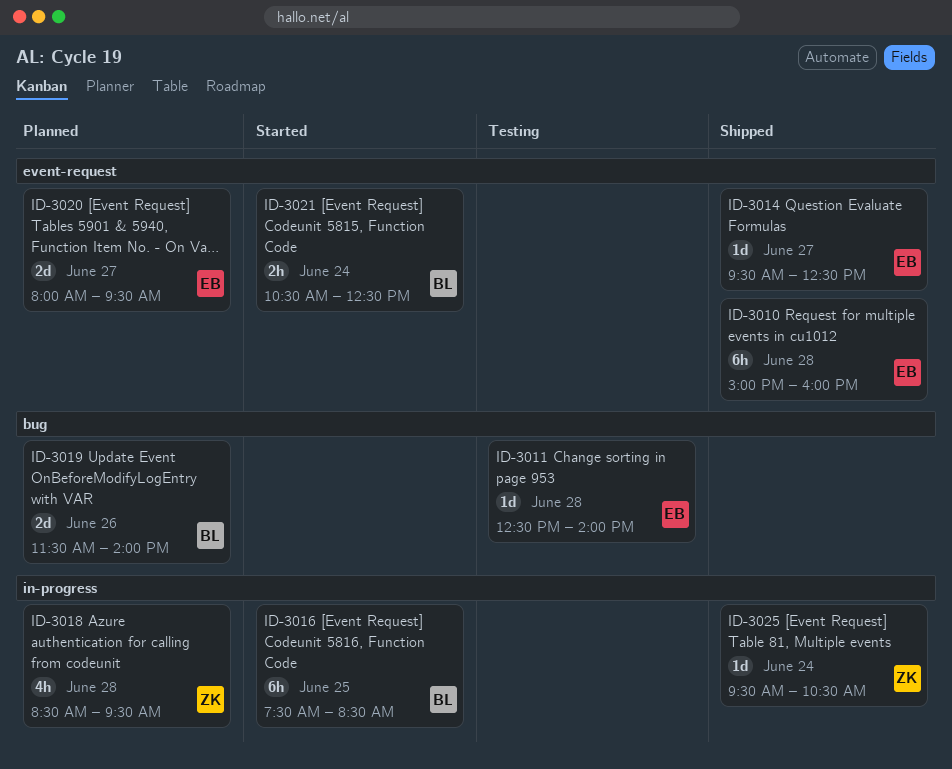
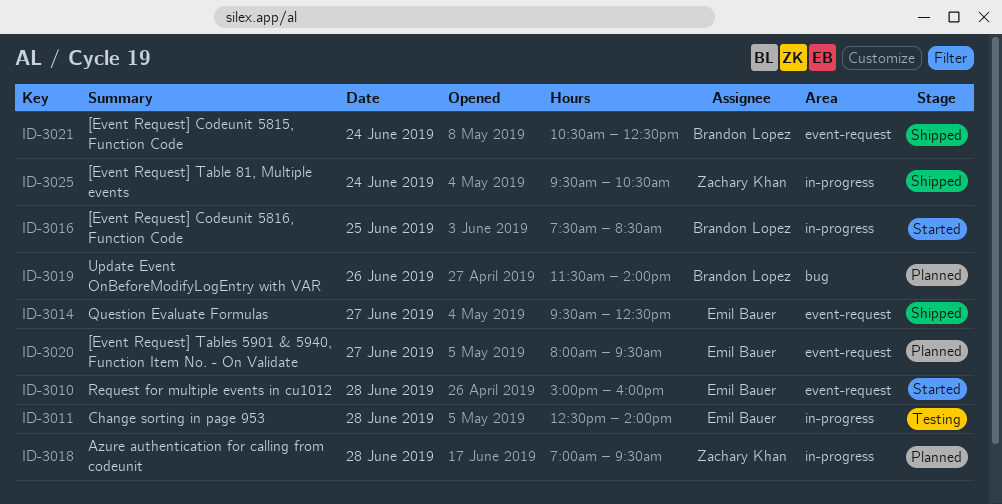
ID-3010, status: Shipped -> Started
ID-3011, label: bug -> in-progress
ID-3018, begins: 08:30 -> 07:00
ID-3021, status: Started -> Shipped

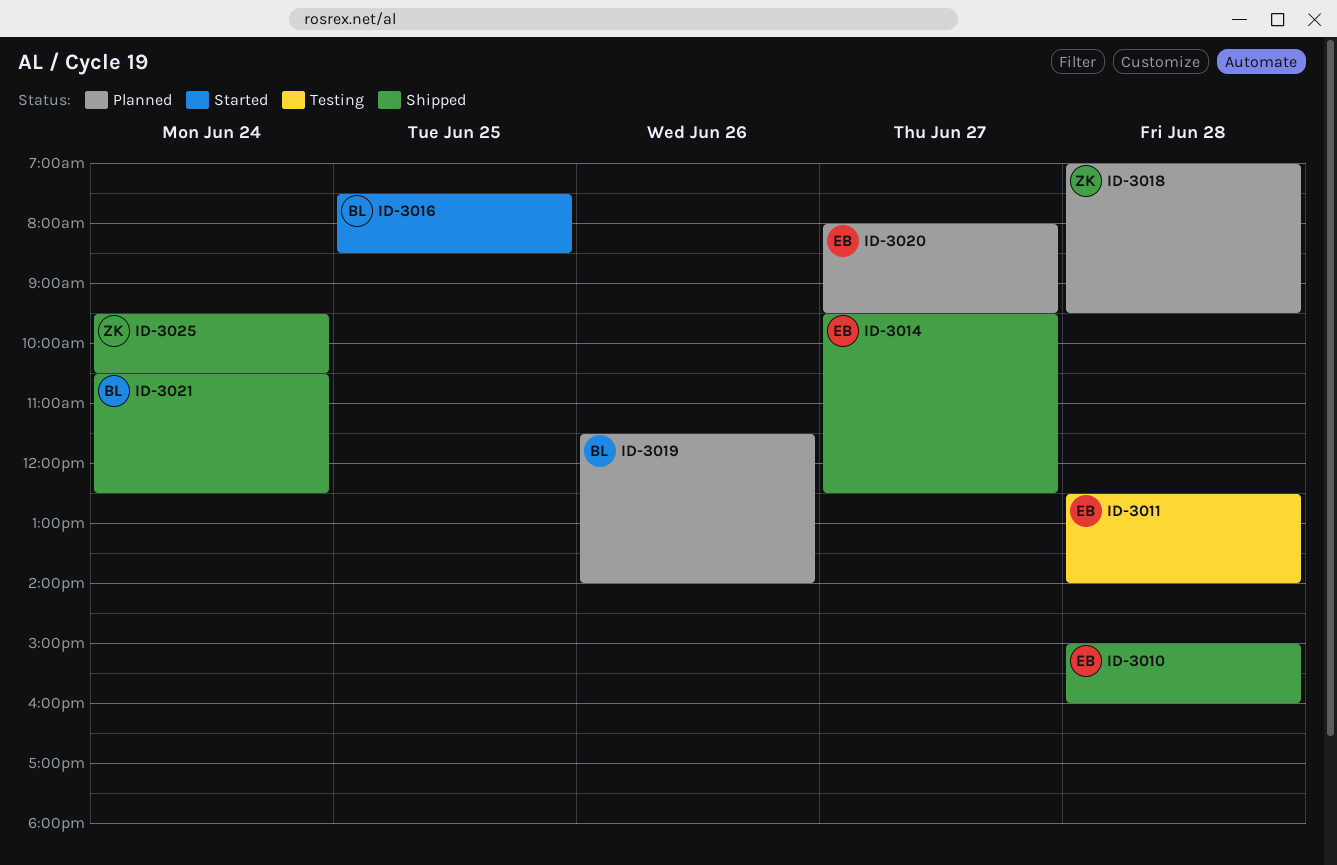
ID-3010, status: Started -> Shipped

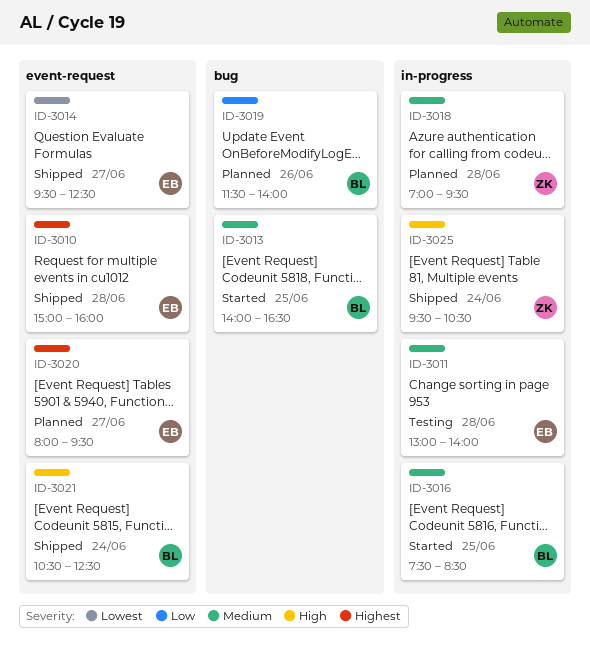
ID-3011, begins: 12:30 -> 13:00
ID-3013: none -> present

